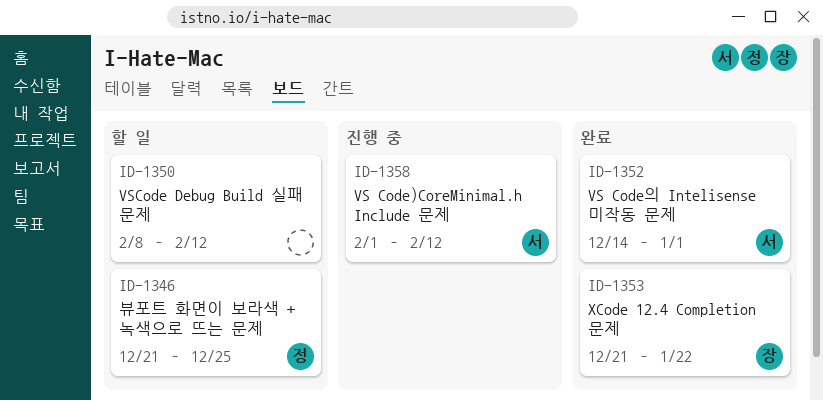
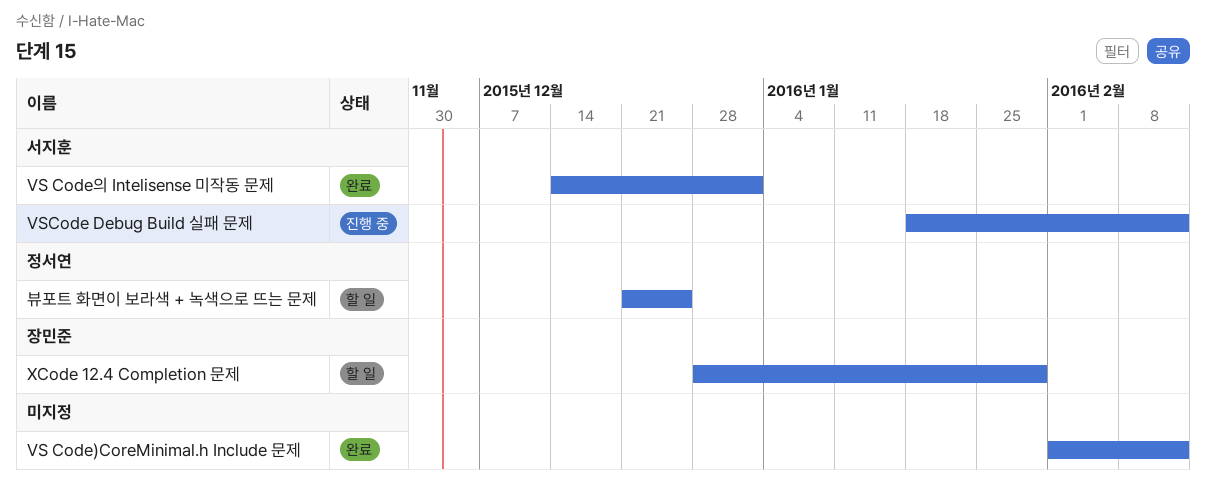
VS Code)CoreMinimal.h Include 문제, status: 진행 중 -> 완료
VS Code)CoreMinimal.h Include 문제, owner: 서지훈 -> none
VSCode Debug Build 실패 문제, status: 할 일 -> 진행 중
VSCode Debug Build 실패 문제, owner: none -> 서지훈
VSCode Debug Build 실패 문제, start: Feb 8 -> Jan 18
XCode 12.4 Completion 문제, status: 완료 -> 할 일
XCode 12.4 Completion 문제, start: Dec 21 -> Dec 28
XCode 12.4 Completion 문제, due: Jan 22 -> Jan 29

